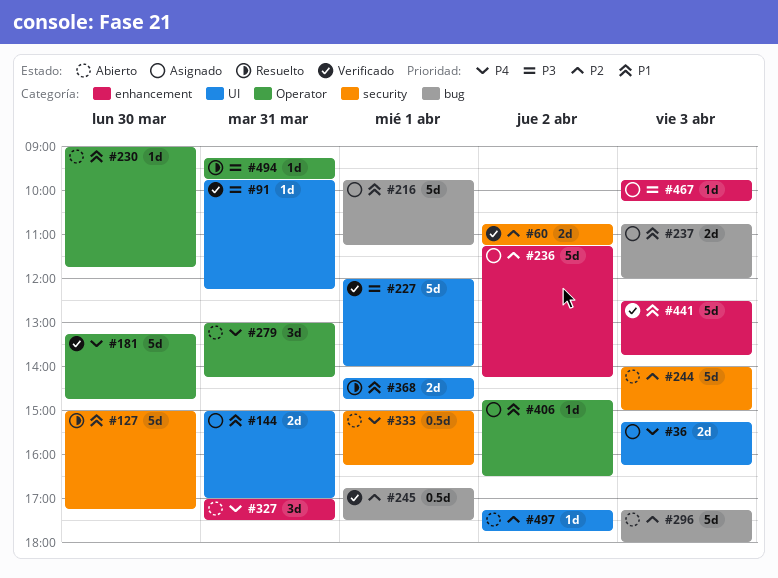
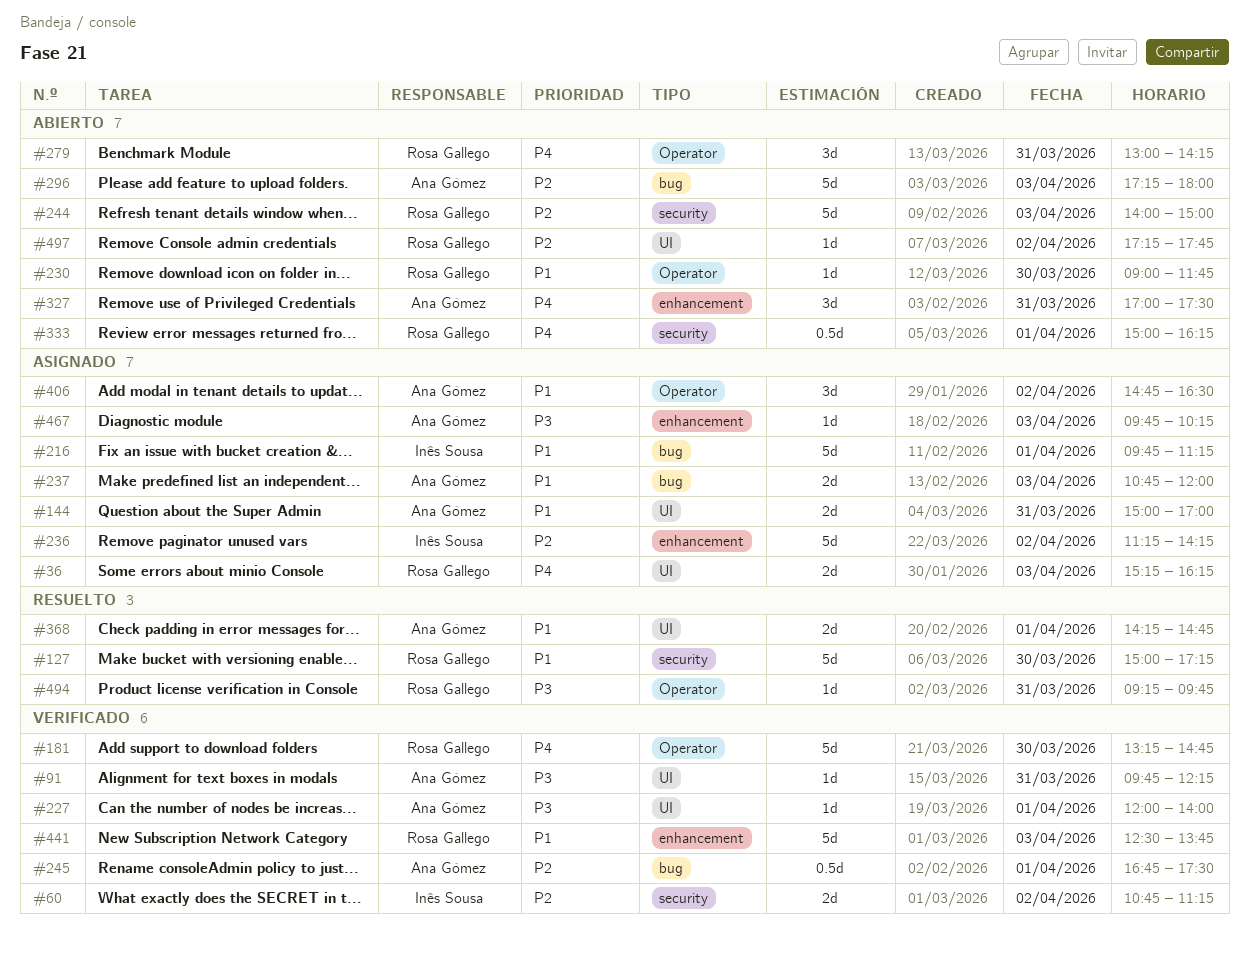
#227, estimate: 5d -> 1d
#406, estimate: 1d -> 3d

